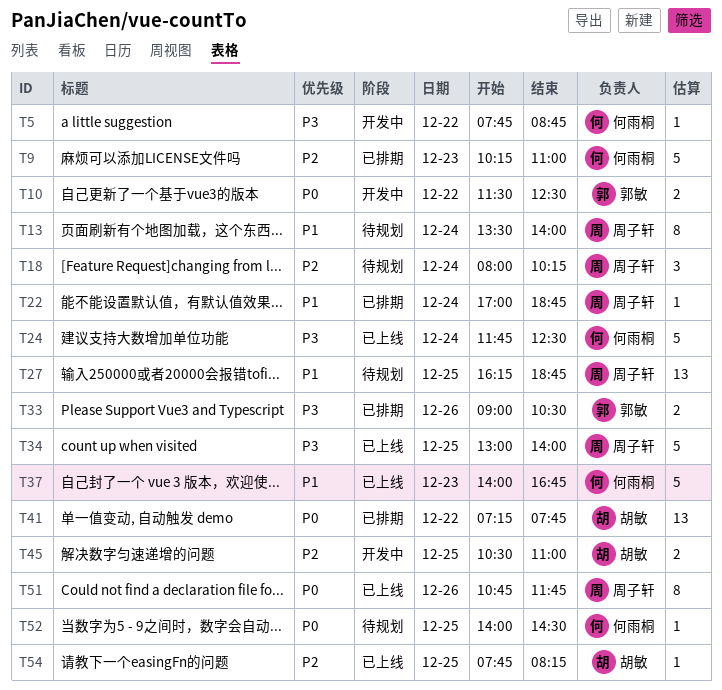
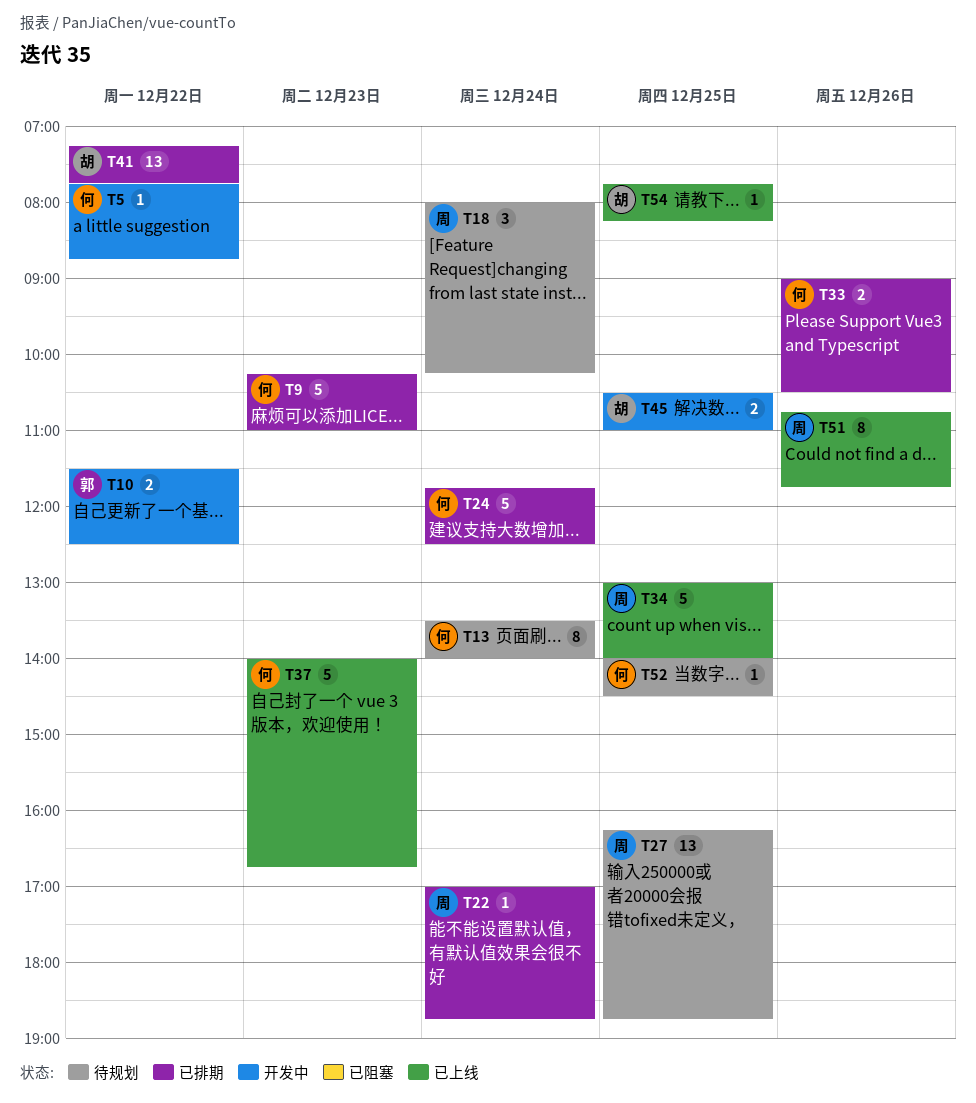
T13, owner: 周子轩 -> 何雨桐
T24, status: 已上线 -> 已排期
T33, owner: 郭敏 -> 何雨桐

